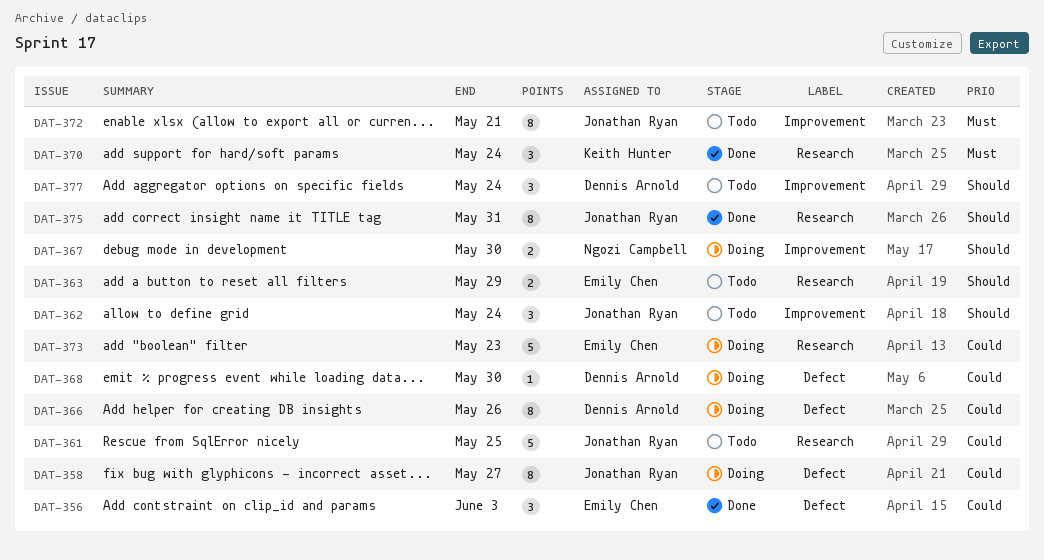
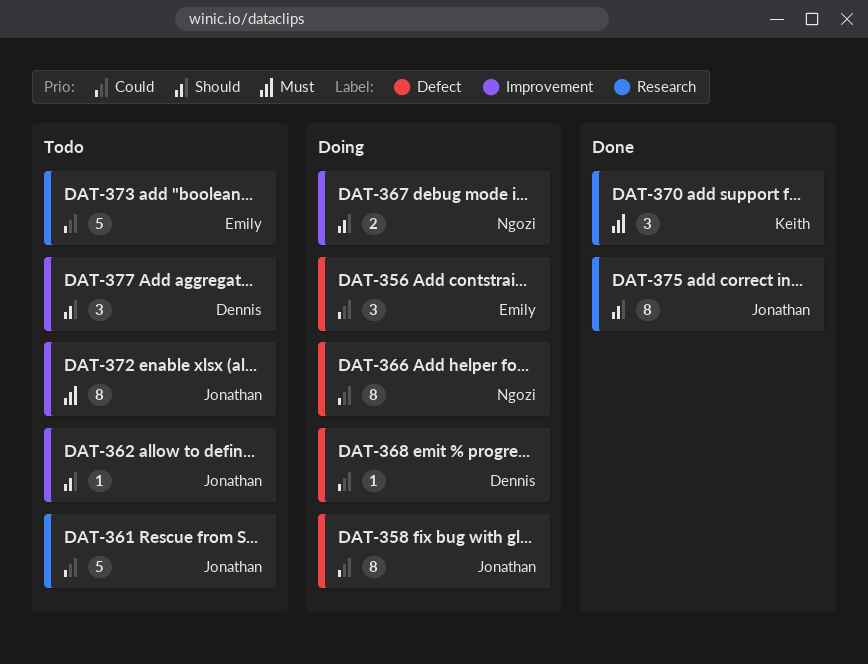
DAT-356, status: Done -> Doing
DAT-362, estimate: 3 -> 1
DAT-363: present -> none
DAT-366, owner: Dennis Arnold -> Ngozi Campbell
DAT-373, status: Doing -> Todo

